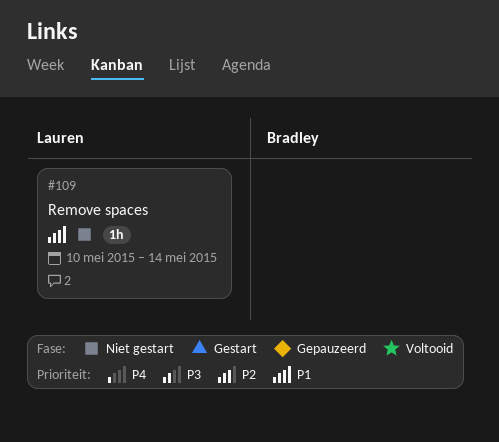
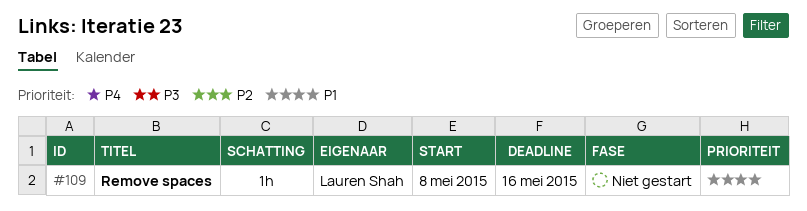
#109, start: May 10 -> May 8
#109, due: May 14 -> May 16

